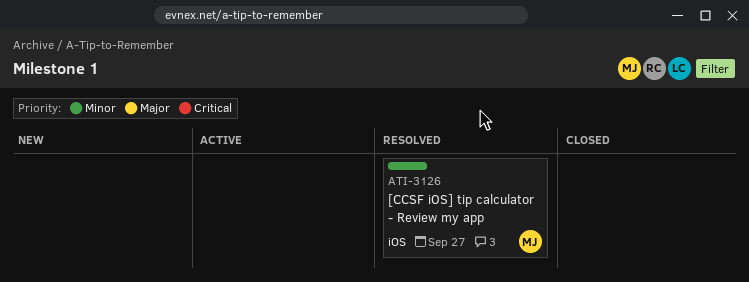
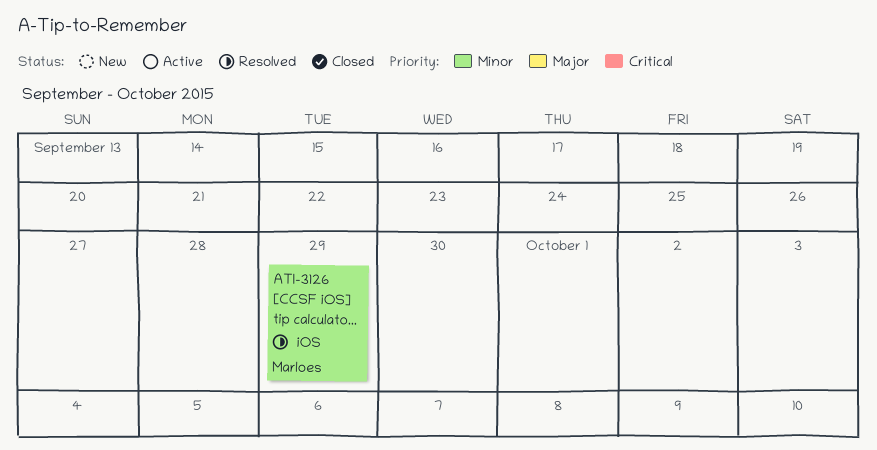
ATI-3126, due: Sep 27 -> Sep 29

